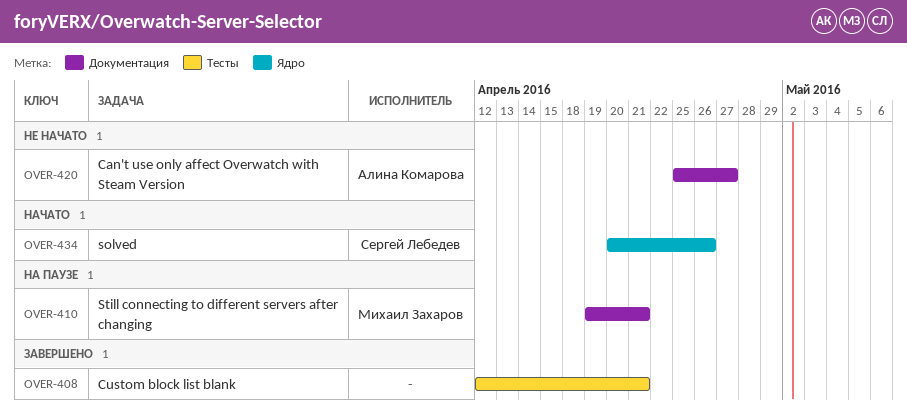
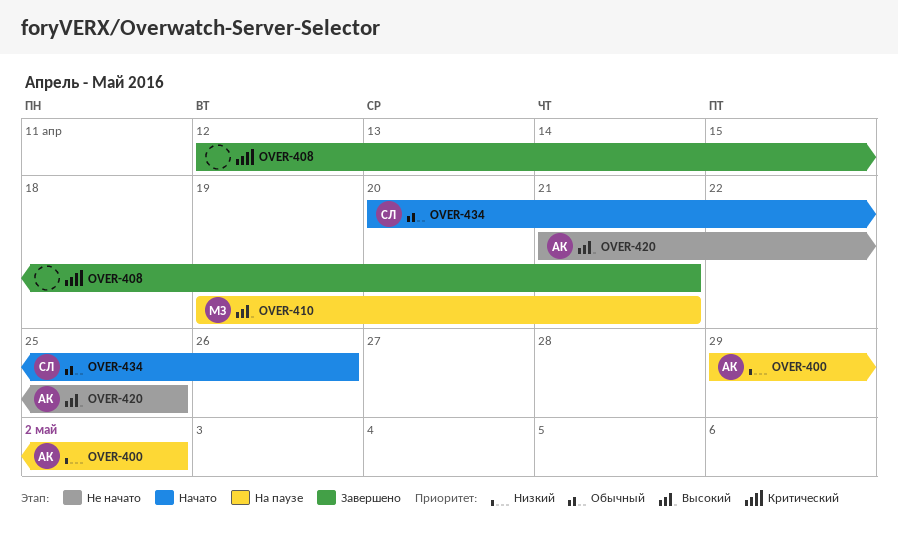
OVER-400: none -> present
OVER-420, start: Apr 25 -> Apr 21
OVER-420, due: Apr 27 -> Apr 25

